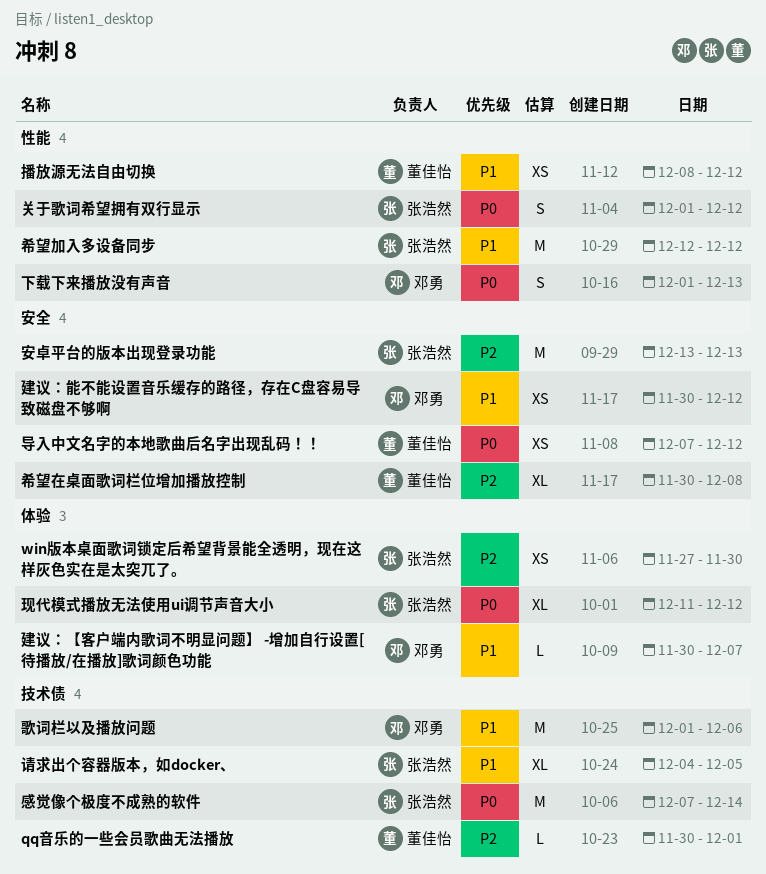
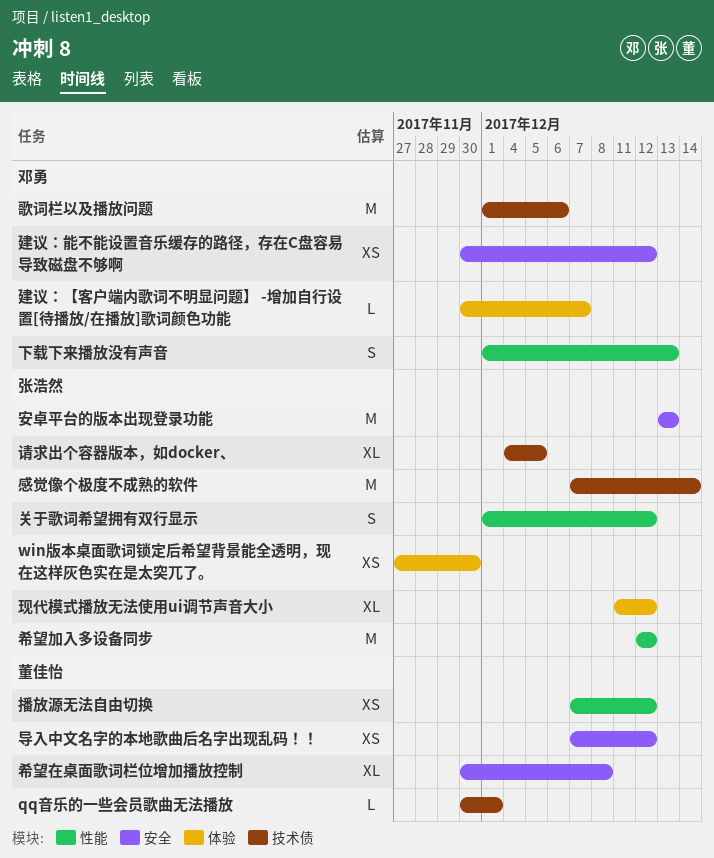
播放源无法自由切换, start: Dec 8 -> Dec 7

